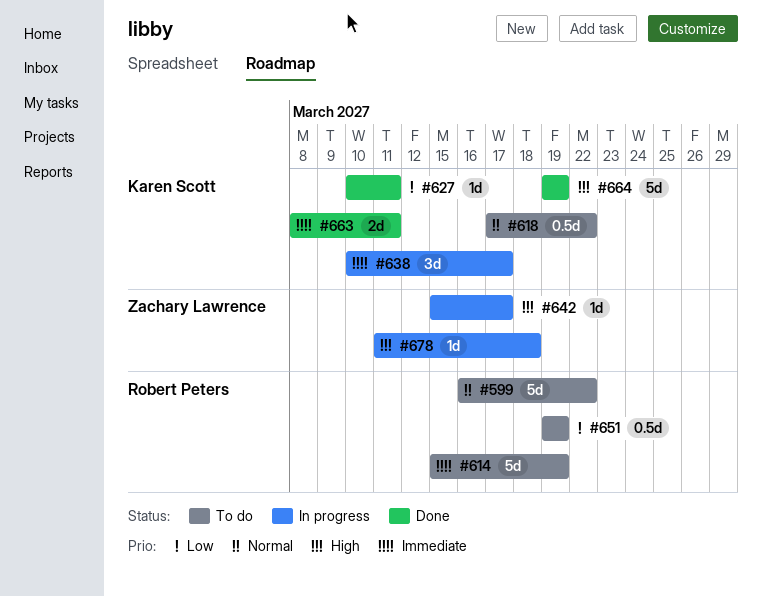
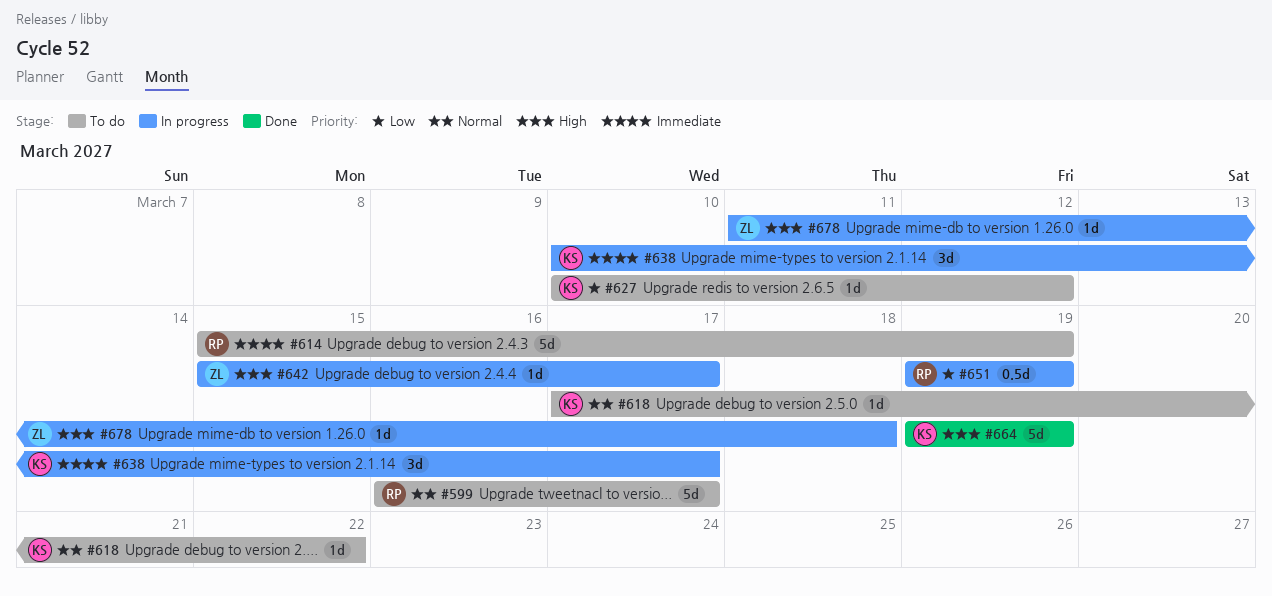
#599, due: Mar 22 -> Mar 17
#618, estimate: 0.5d -> 1d
#627, status: Done -> To do
#627, due: Mar 11 -> Mar 12
#651, status: To do -> In progress
#663: present -> none

